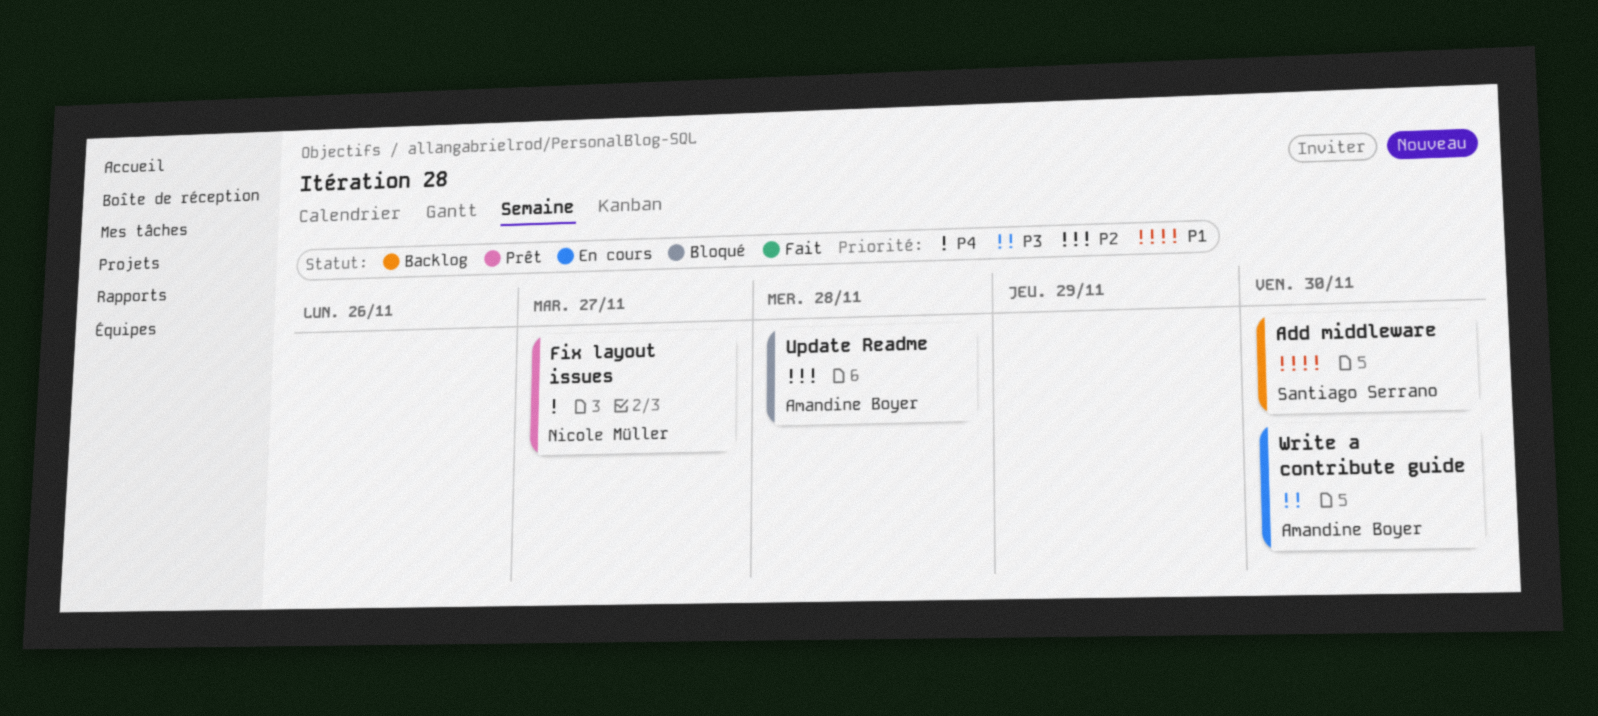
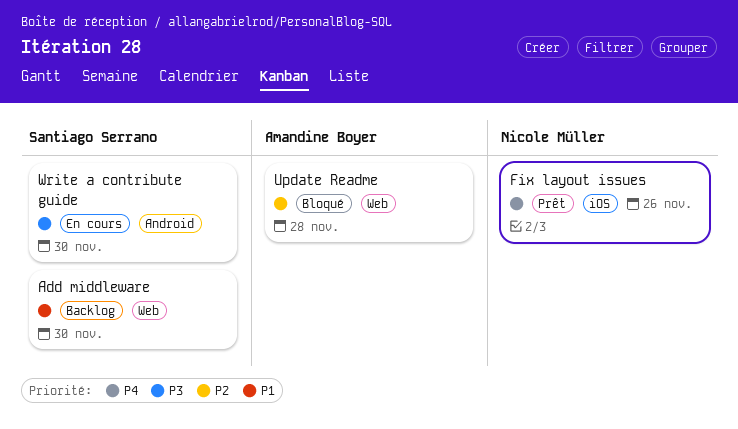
Fix layout issues, due: Nov 27 -> Nov 26
Write a contribute guide, owner: Amandine Boyer -> Santiago Serrano

